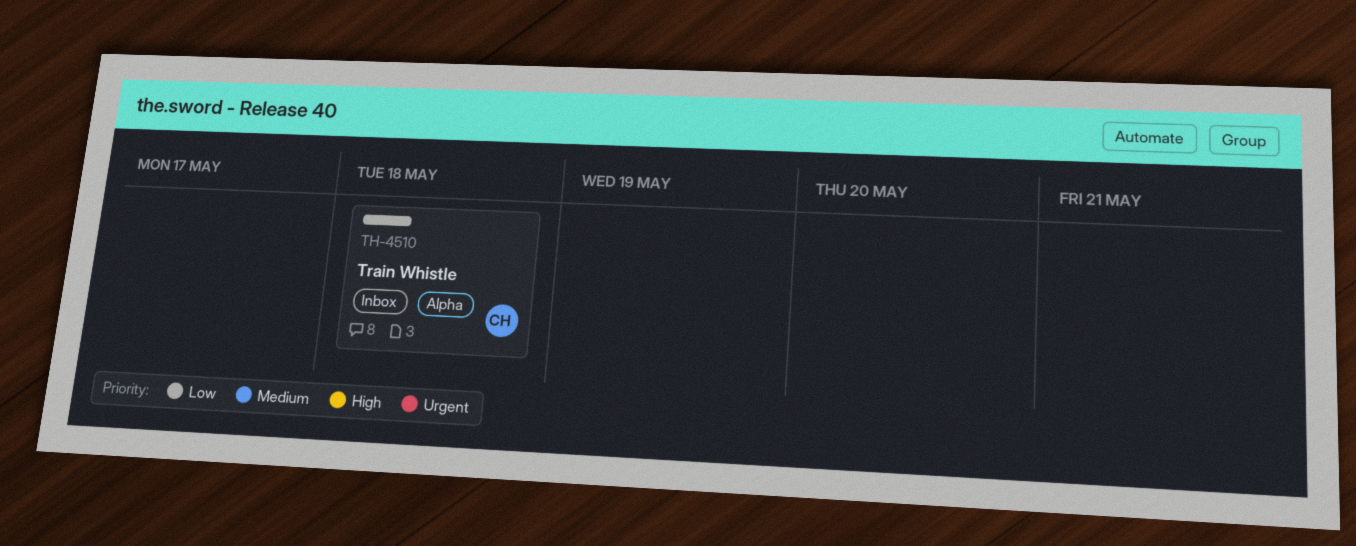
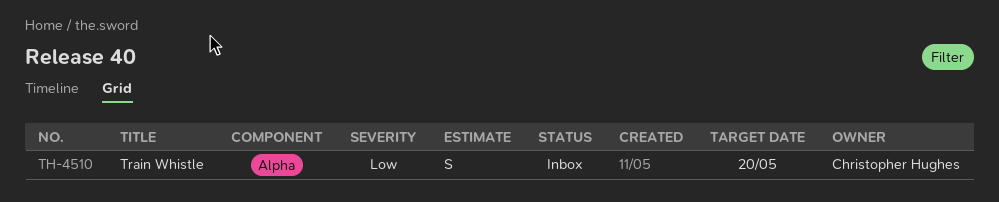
TH-4510, due: May 18 -> May 20

